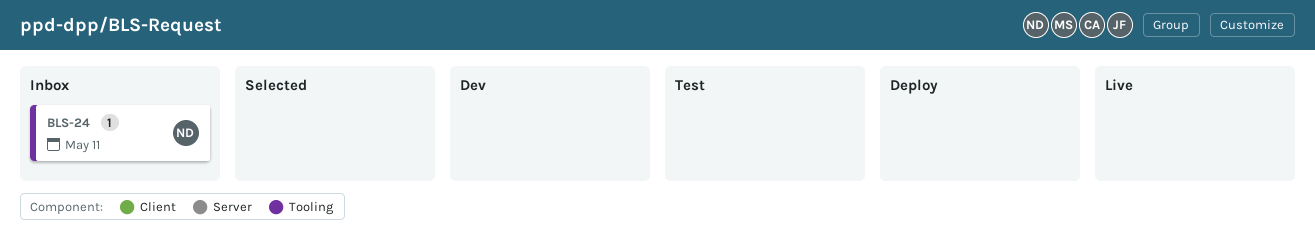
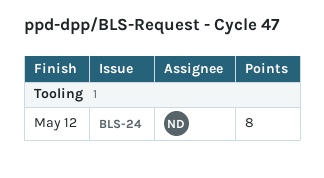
BLS-24, estimate: 1 -> 8
BLS-24, due: May 11 -> May 12

